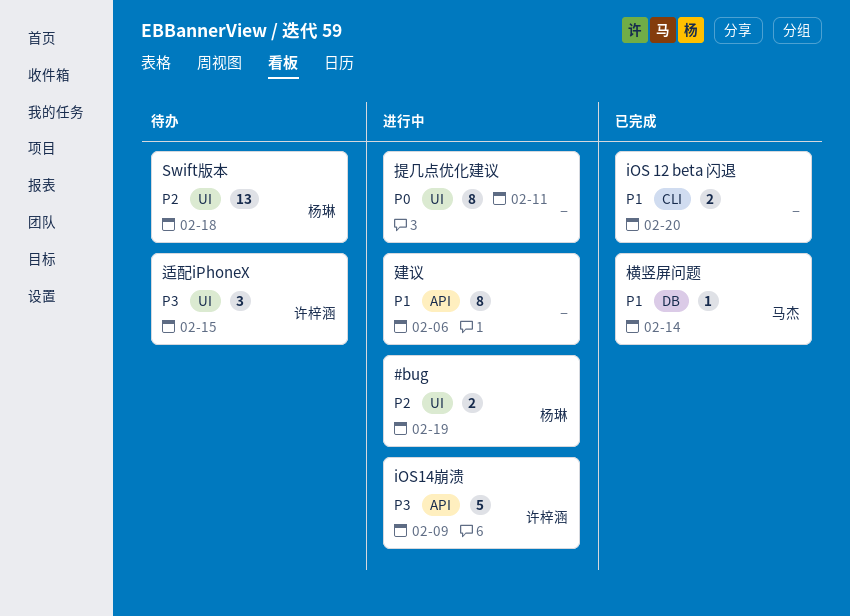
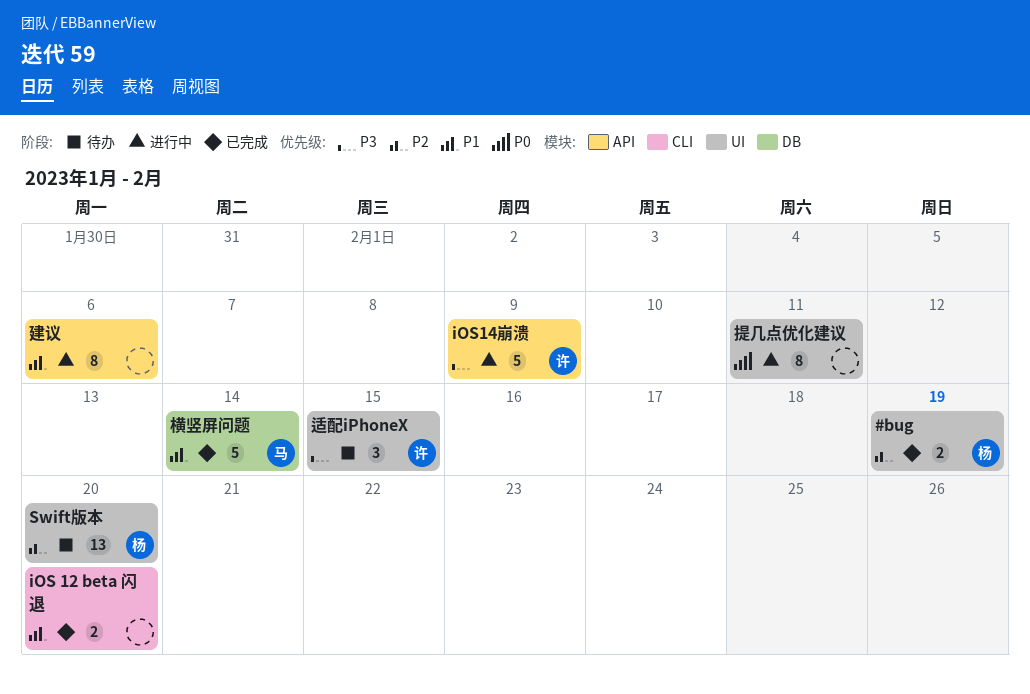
#bug, status: 进行中 -> 已完成
Swift版本, due: Feb 18 -> Feb 20
横竖屏问题, estimate: 1 -> 5

